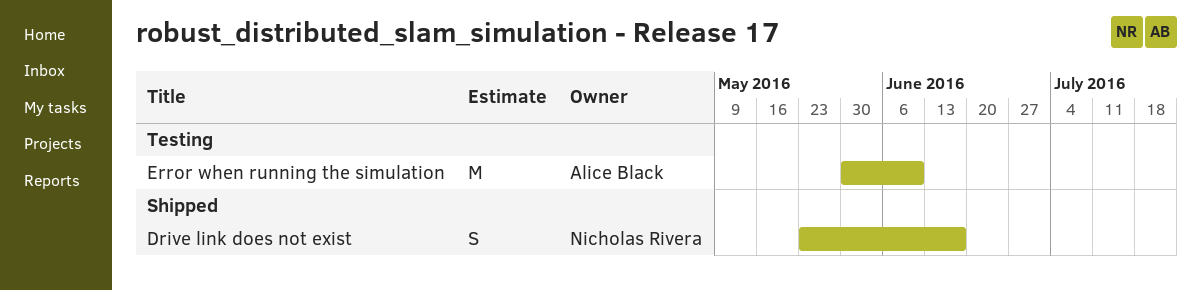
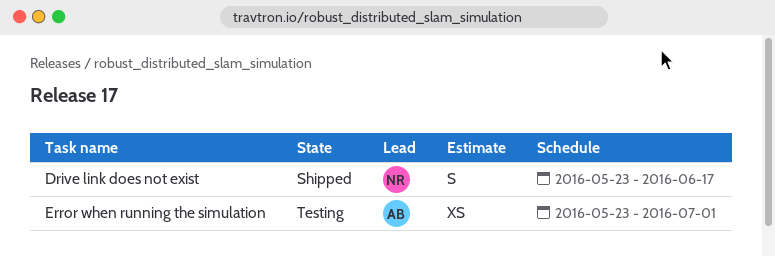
Error when running the simulation, estimate: M -> XS
Error when running the simulation, start: May 30 -> May 23
Error when running the simulation, due: Jun 10 -> Jul 1

